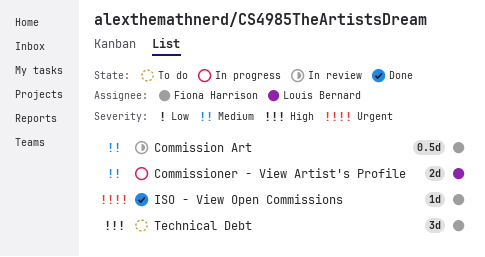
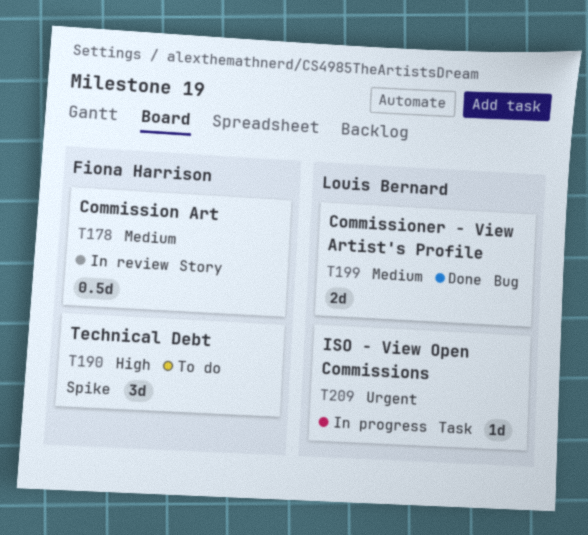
Commissioner - View Artist's Profile, status: In progress -> Done
ISO - View Open Commissions, status: Done -> In progress
ISO - View Open Commissions, owner: Fiona Harrison -> Louis Bernard

